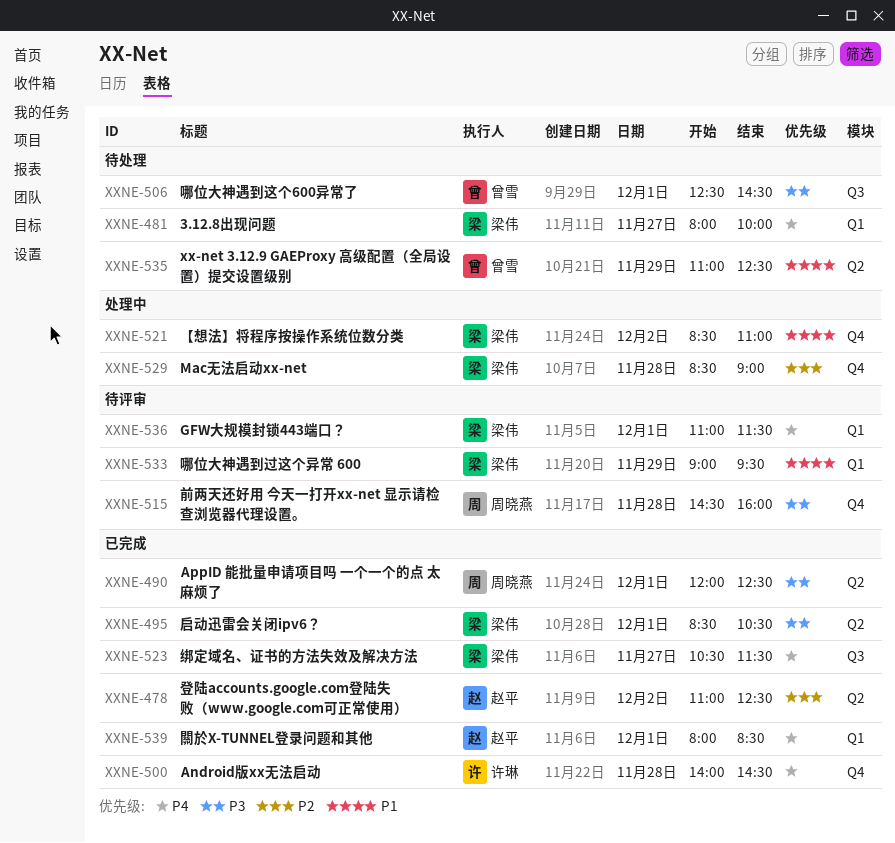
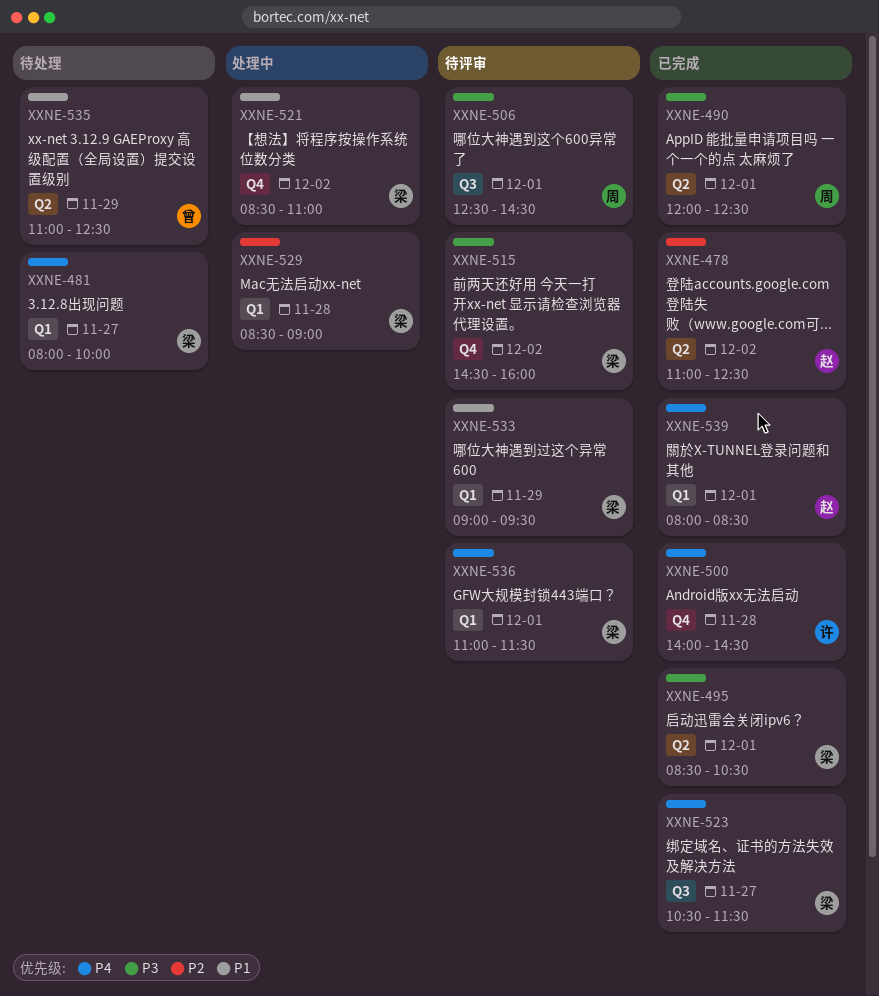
XXNE-506, status: 待处理 -> 待评审
XXNE-506, owner: 曾雪 -> 周晓燕
XXNE-515, owner: 周晓燕 -> 梁伟
XXNE-515, day: Nov 28 -> Dec 2
XXNE-529, label: Q4 -> Q1

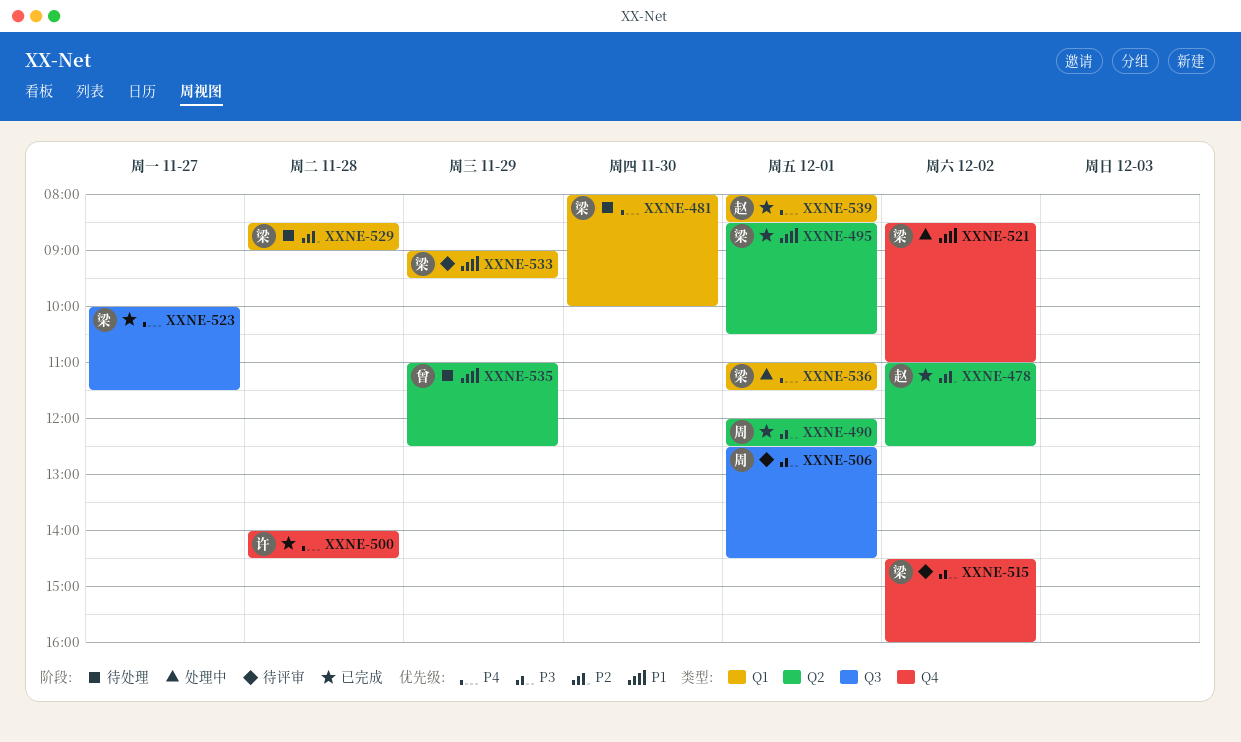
XXNE-481, day: Nov 27 -> Nov 30
XXNE-495, priority: P3 -> P1
XXNE-523, begins: 10:30 -> 10:00
XXNE-529, status: 处理中 -> 待处理
XXNE-536, status: 待评审 -> 处理中

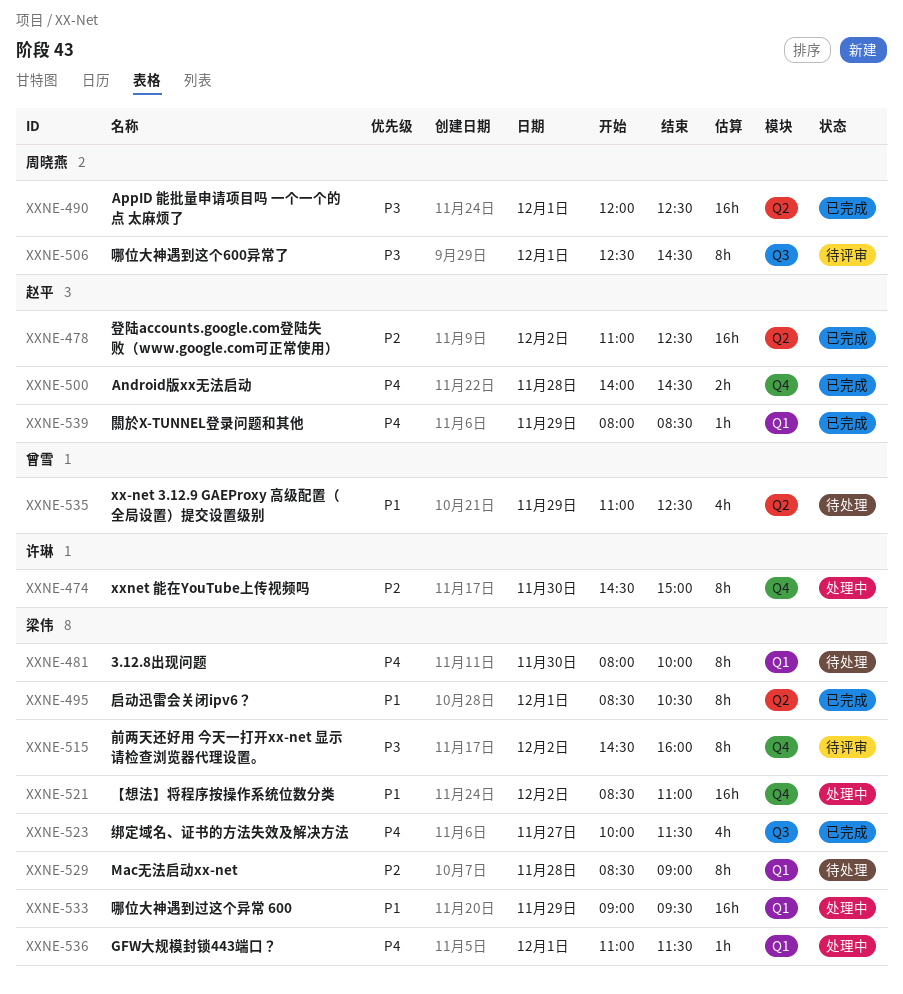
XXNE-474: none -> present
XXNE-500, owner: 许琳 -> 赵平
XXNE-533, status: 待评审 -> 处理中
XXNE-539, day: Dec 1 -> Nov 29

